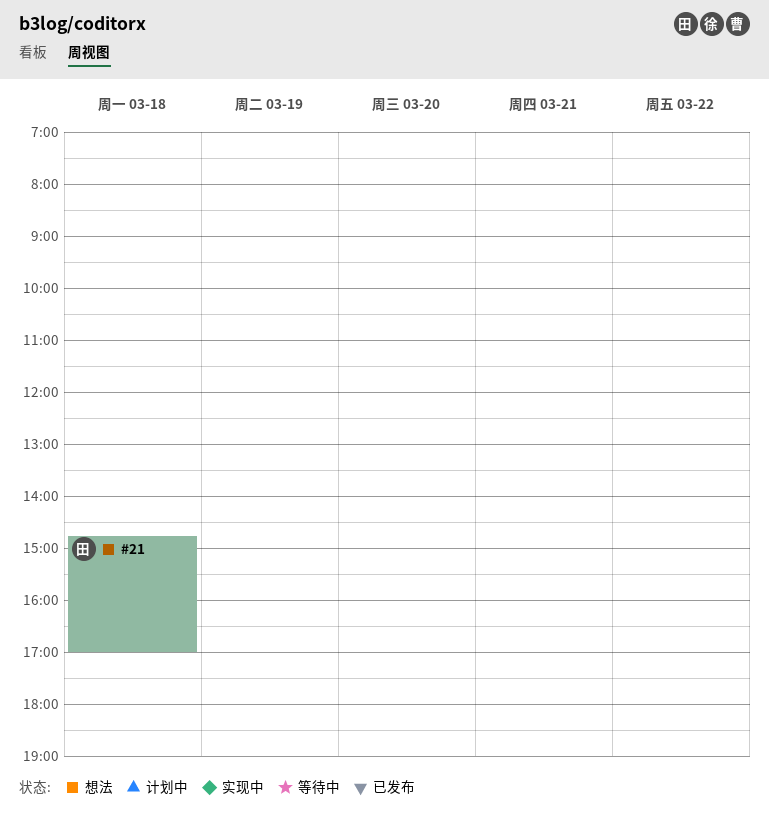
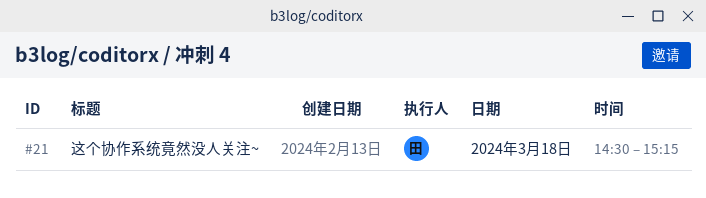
#21, begins: 14:45 -> 14:30
#21, ends: 17:00 -> 15:15

